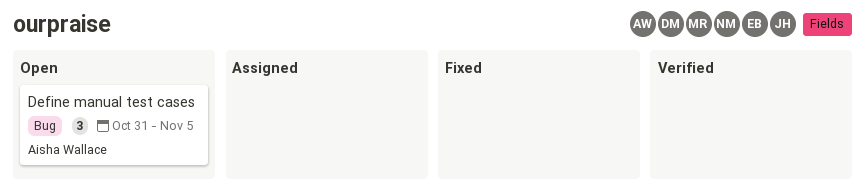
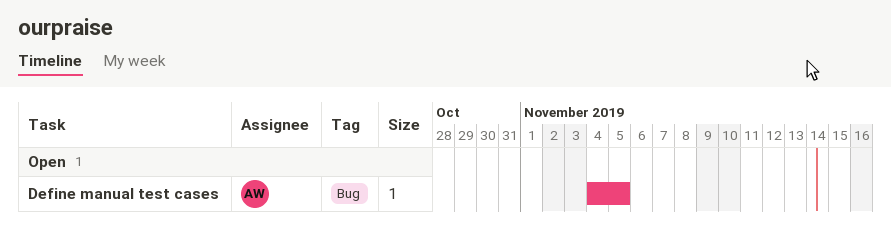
Define manual test cases, estimate: 3 -> 1
Define manual test cases, start: Oct 31 -> Nov 4

